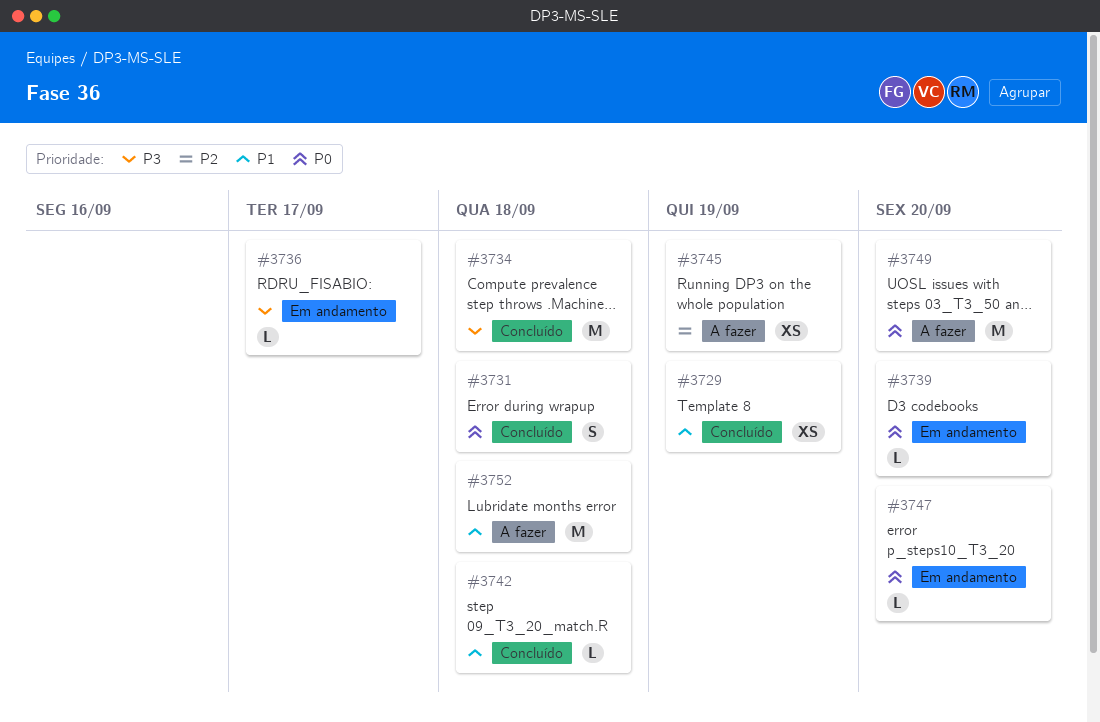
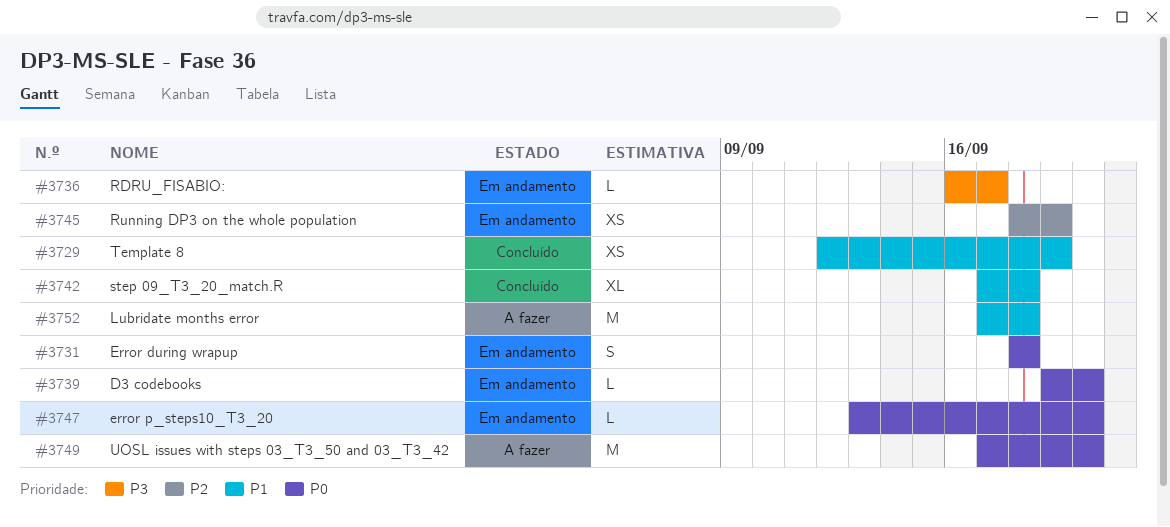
#3731, status: Concluído -> Em andamento
#3734: present -> none
#3742, estimate: L -> XL
#3745, status: A fazer -> Em andamento

